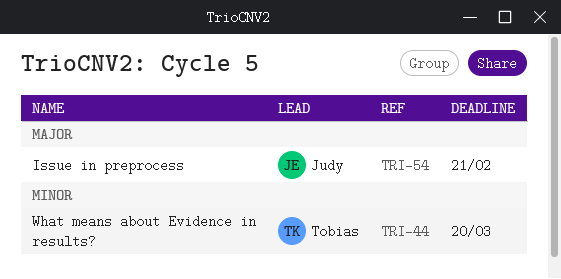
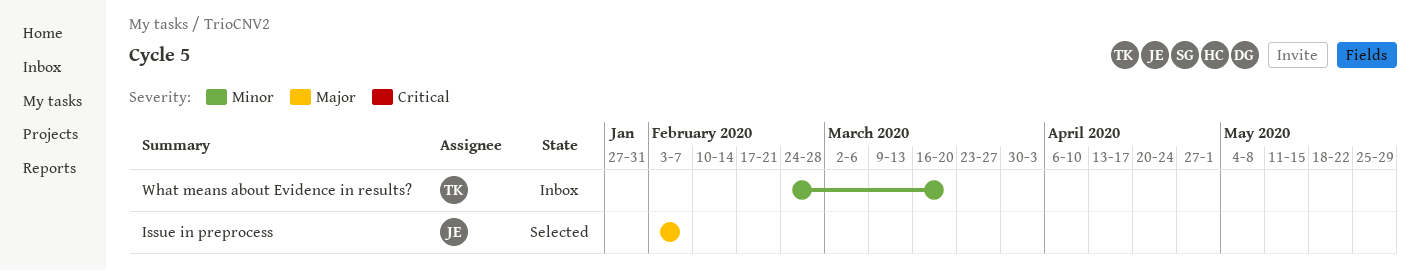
Issue in preprocess, due: Feb 21 -> Feb 7

